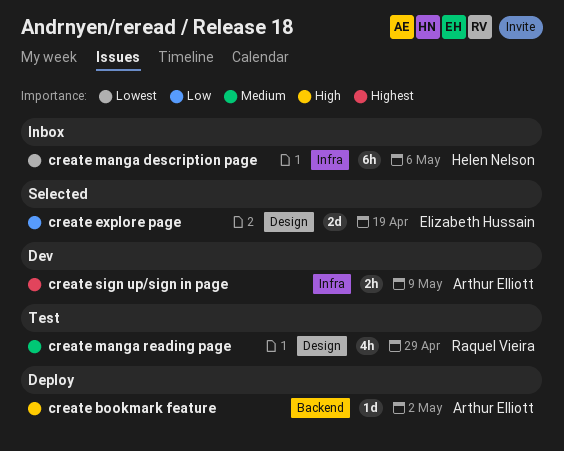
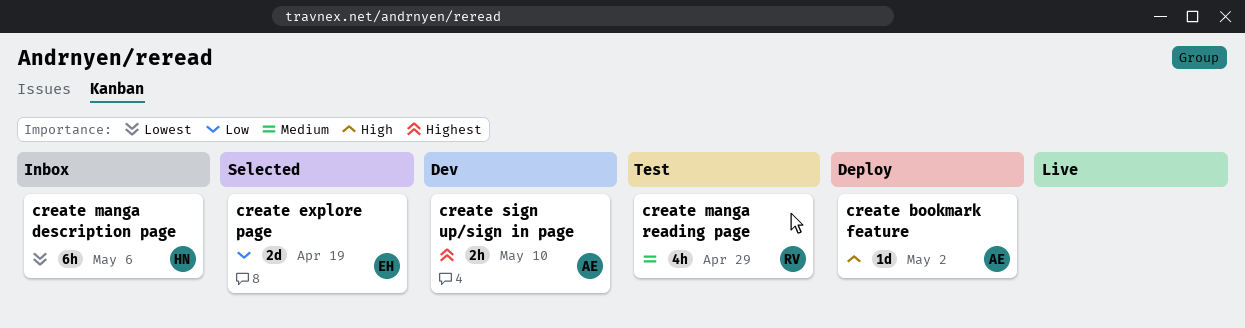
create sign up/sign in page, due: May 9 -> May 10

